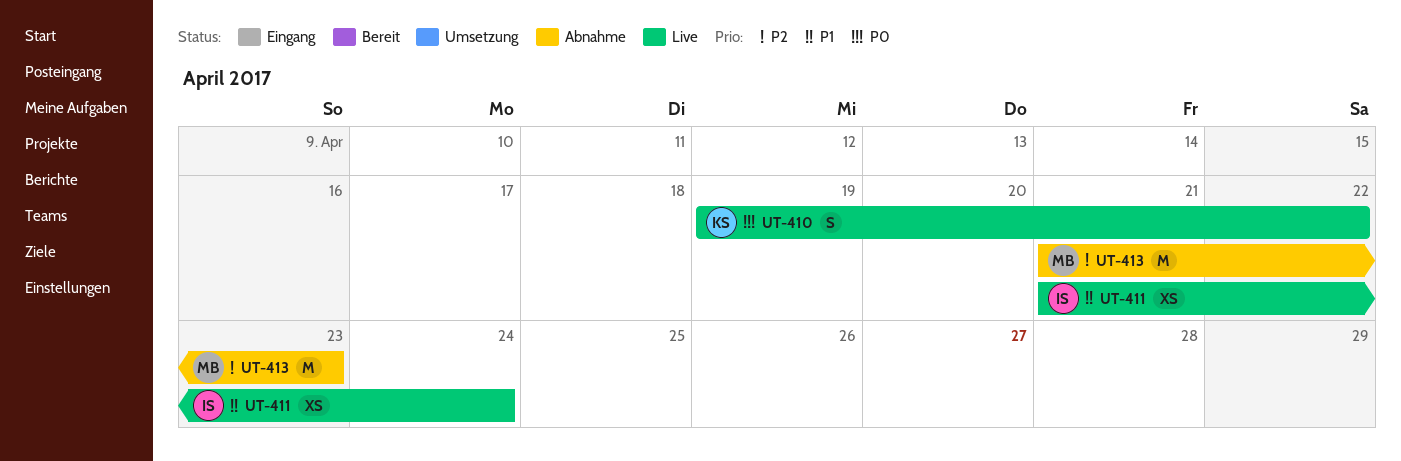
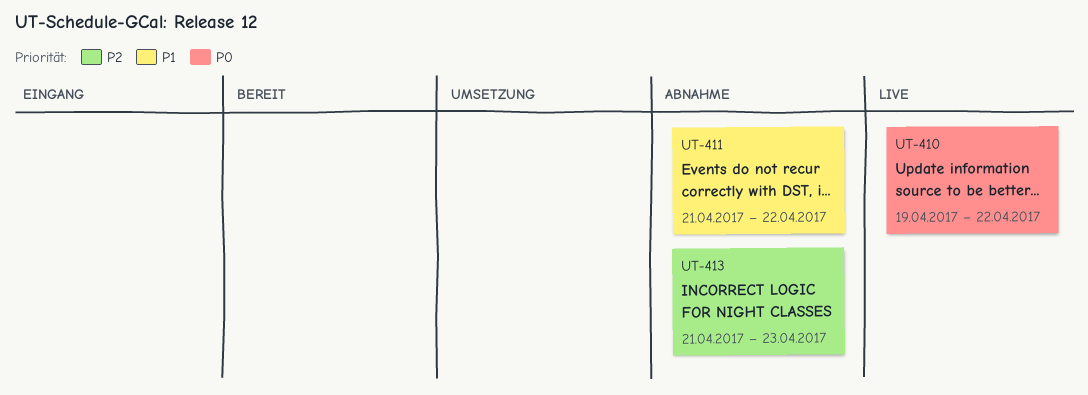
UT-411, status: Live -> Abnahme
UT-411, due: Apr 24 -> Apr 22

